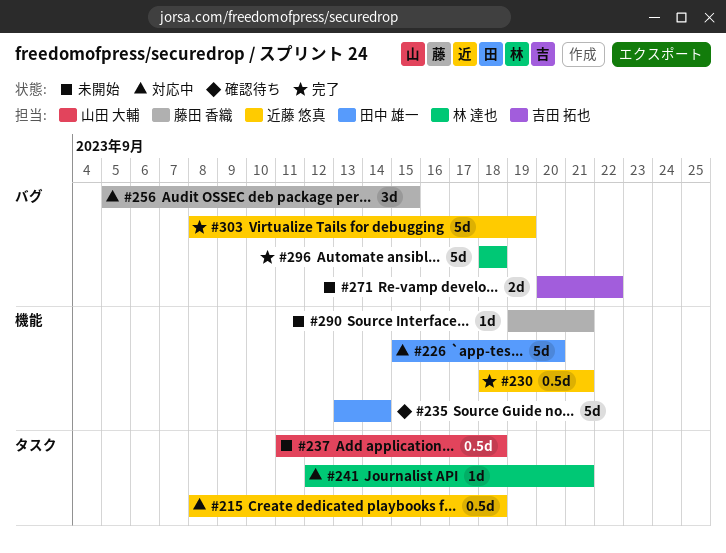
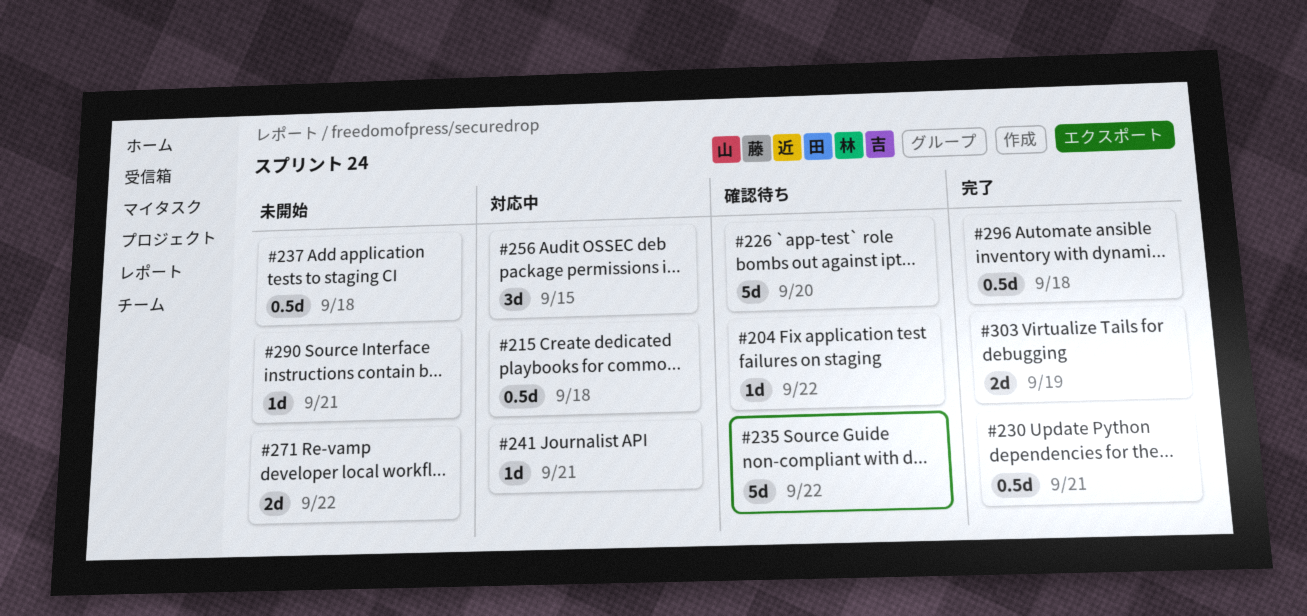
#204: none -> present
#226, status: 対応中 -> 確認待ち
#235, due: Sep 14 -> Sep 22
#296, estimate: 5d -> 0.5d
#303, estimate: 5d -> 2d

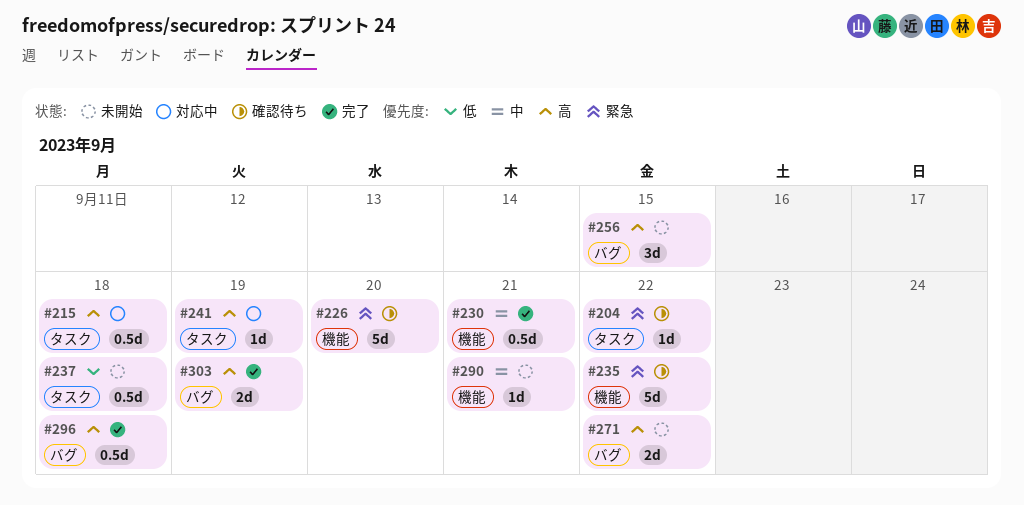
#241, due: Sep 21 -> Sep 19
#256, status: 対応中 -> 未開始

